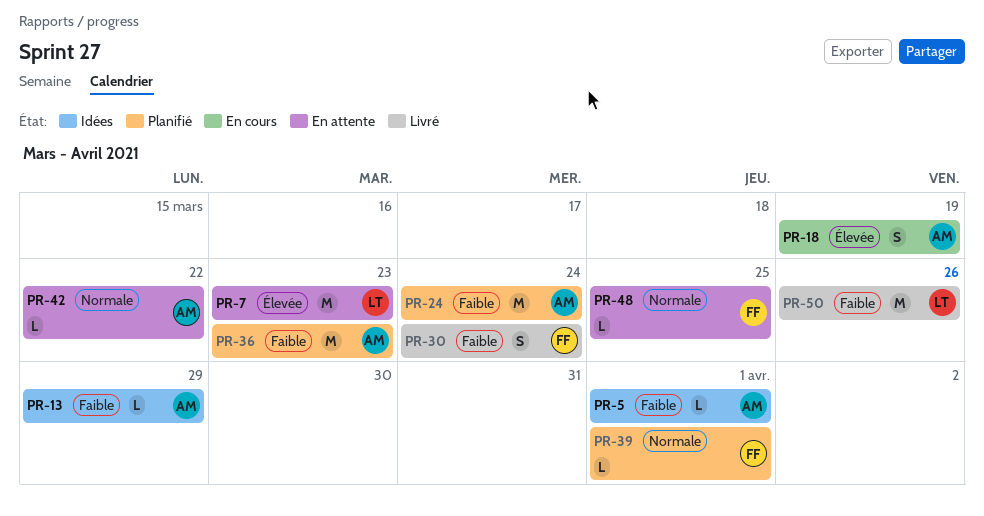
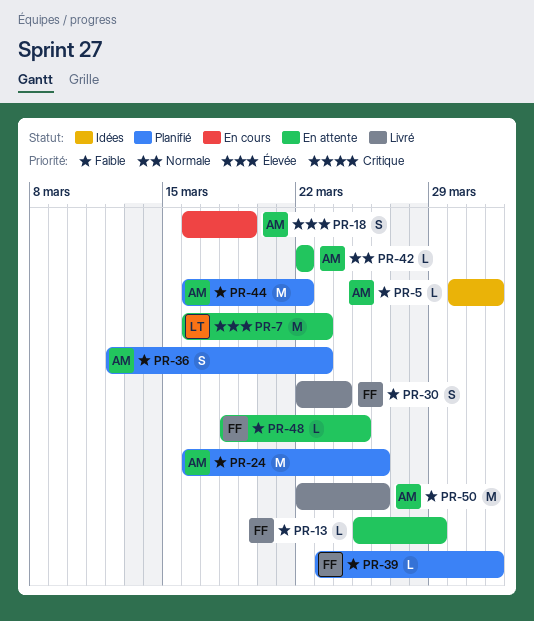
PR-13, status: Idées -> En attente
PR-13, owner: AM -> FF
PR-24, due: Mar 24 -> Mar 26
PR-36, estimate: M -> S
PR-39, priority: Normale -> Faible
PR-44: none -> present
PR-48, priority: Normale -> Faible
PR-50, owner: LT -> AM

